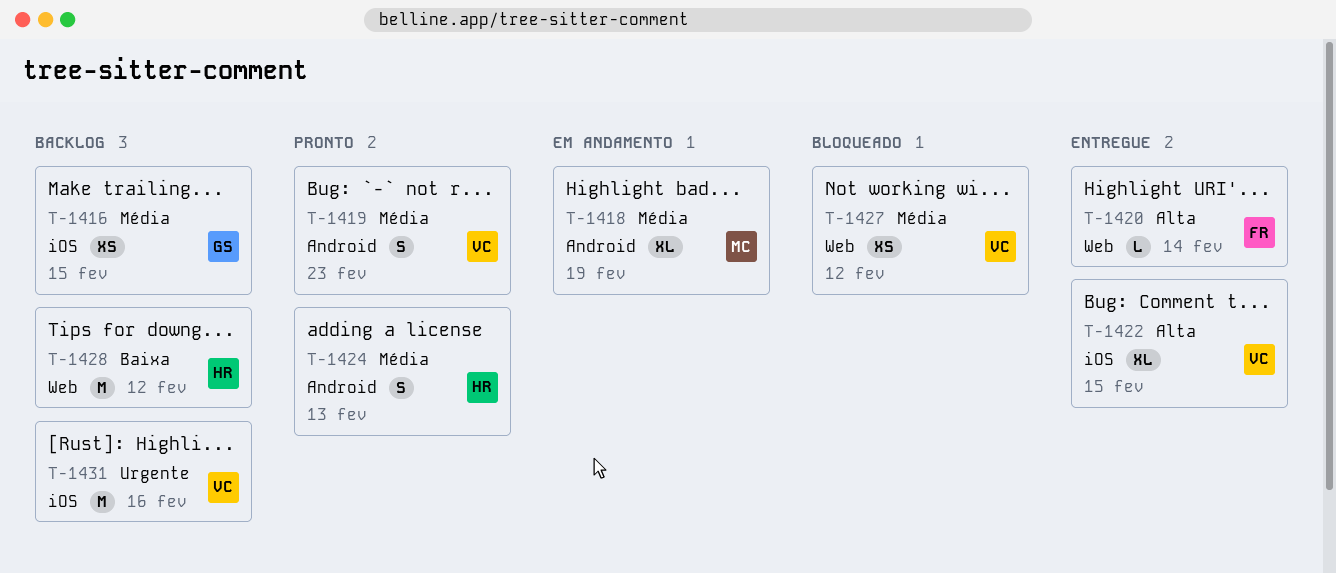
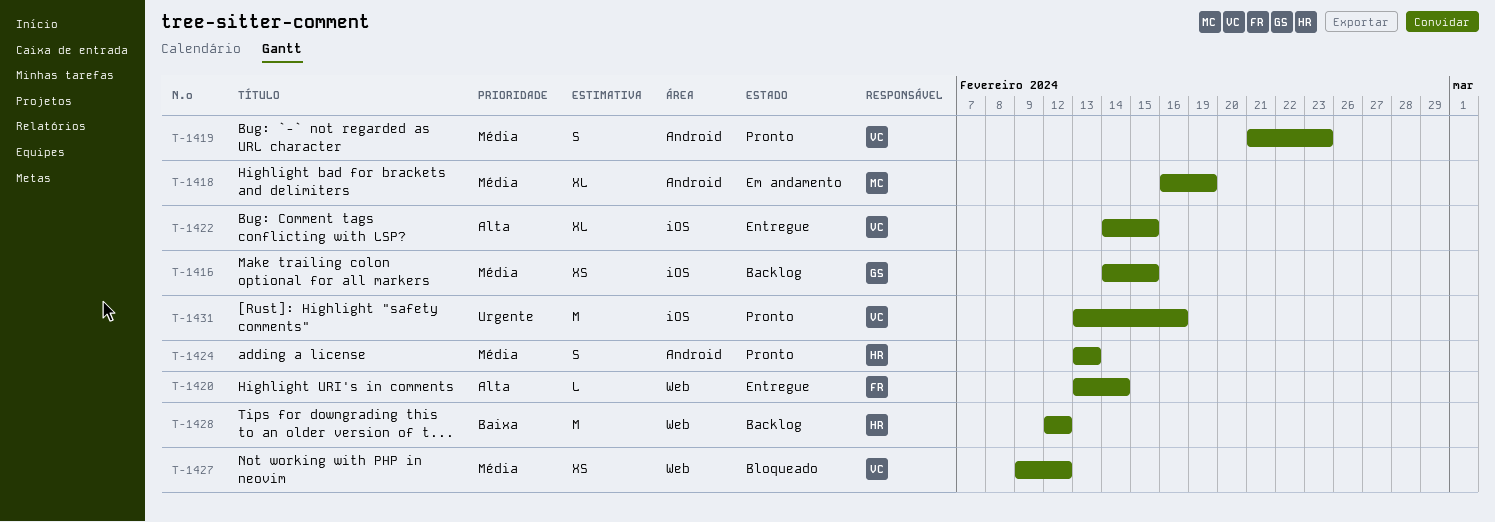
T-1431, status: Backlog -> Pronto

